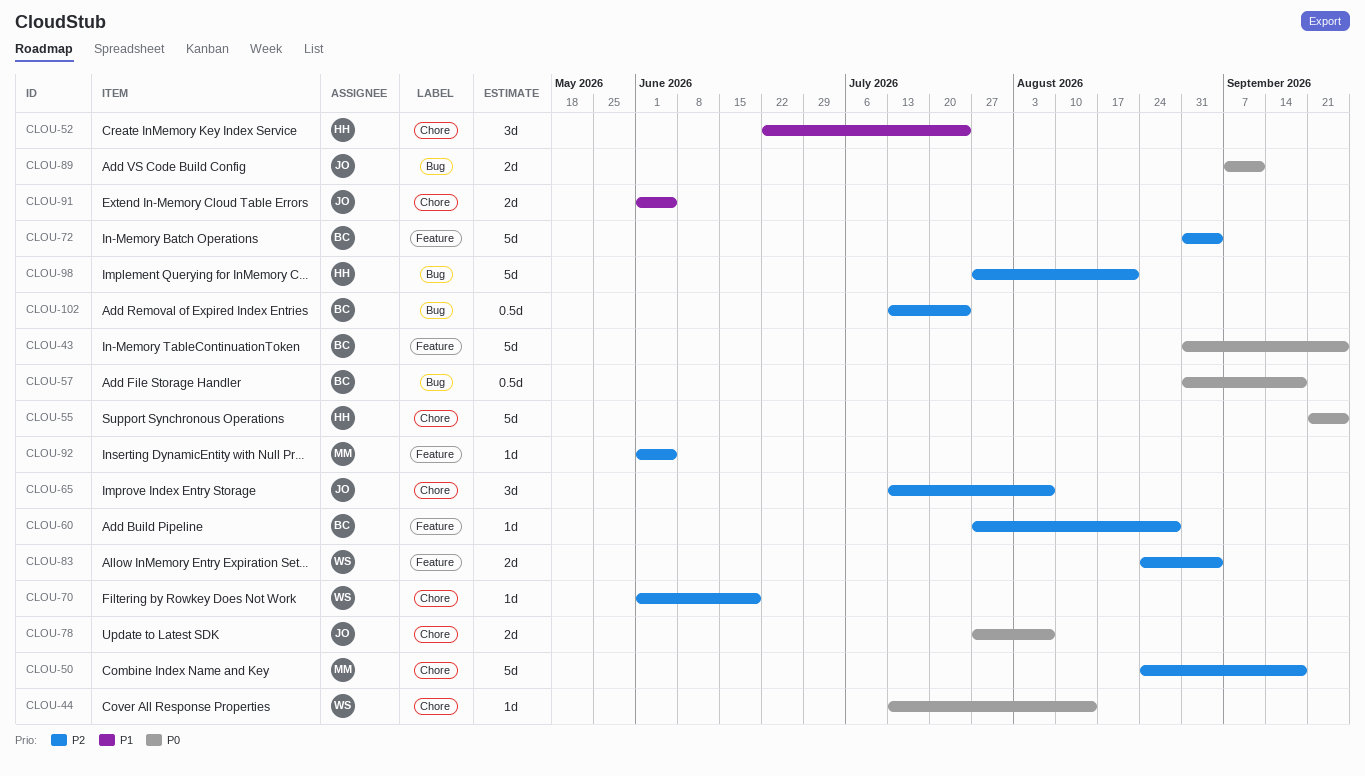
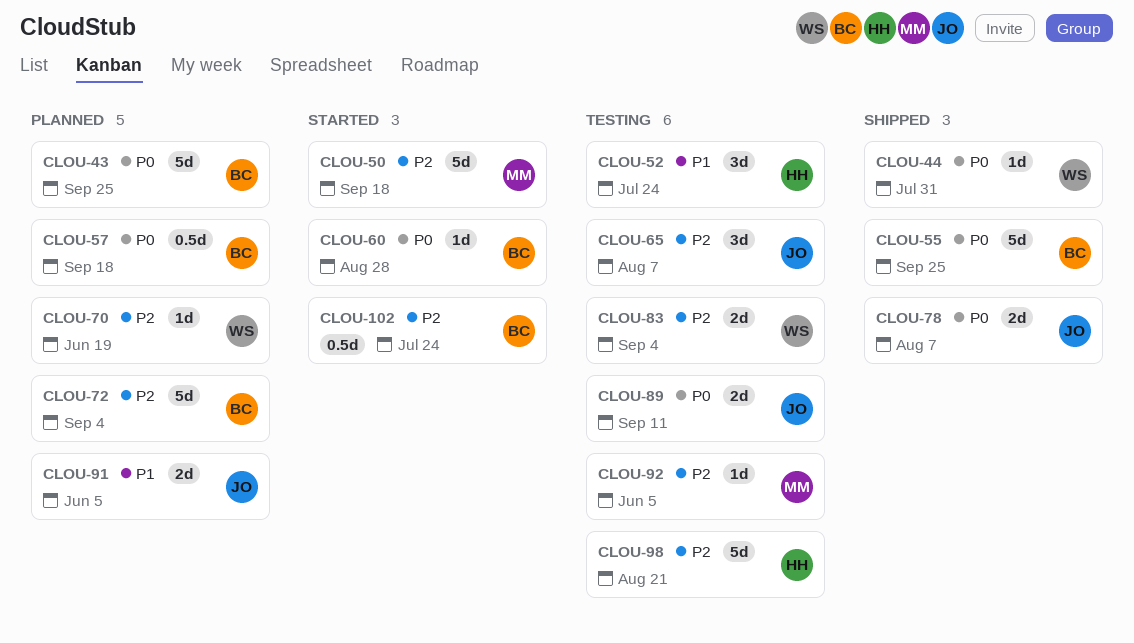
CLOU-44, due: Aug 14 -> Jul 31
CLOU-55, owner: HH -> BC
CLOU-60, priority: P2 -> P0

